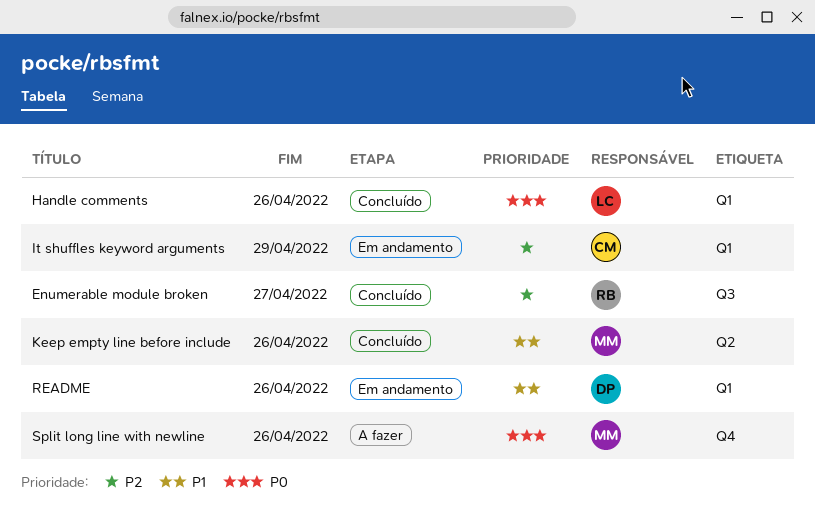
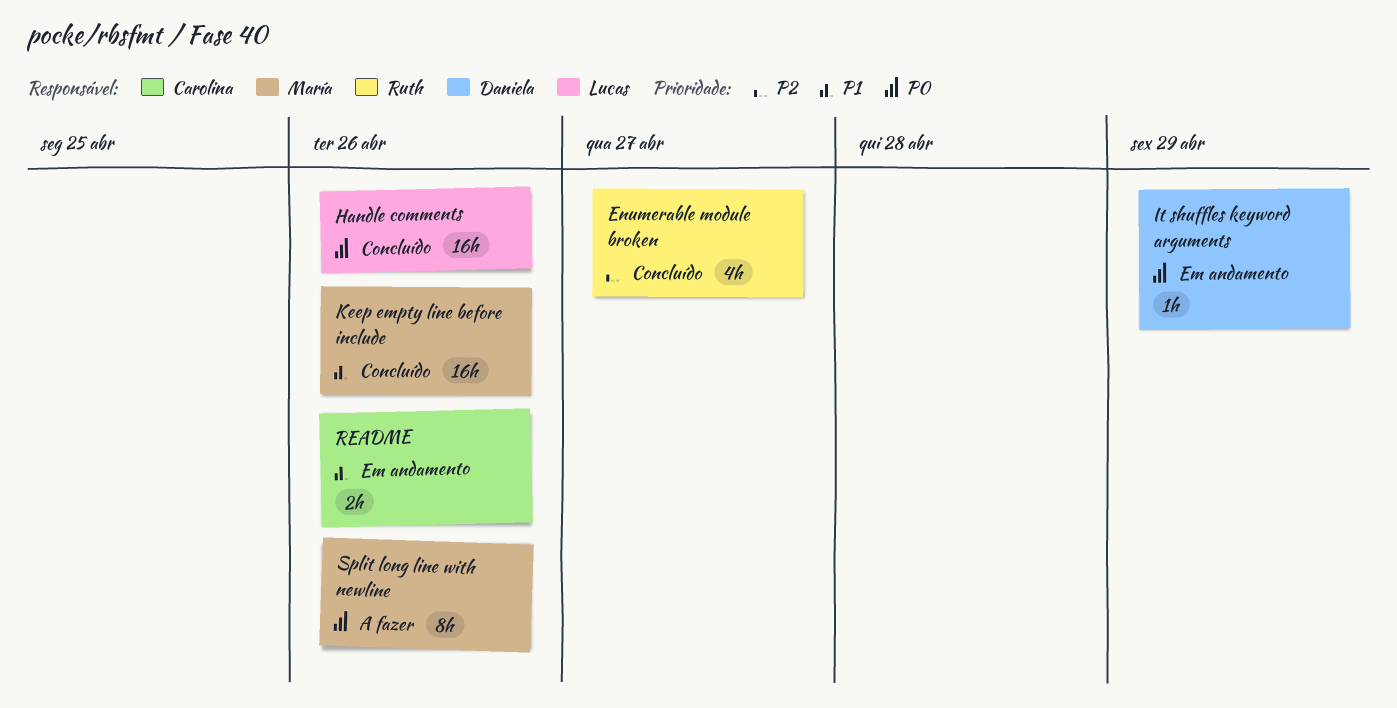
It shuffles keyword arguments, owner: Carolina -> Daniela
It shuffles keyword arguments, priority: P2 -> P0
README, owner: Daniela -> Carolina

